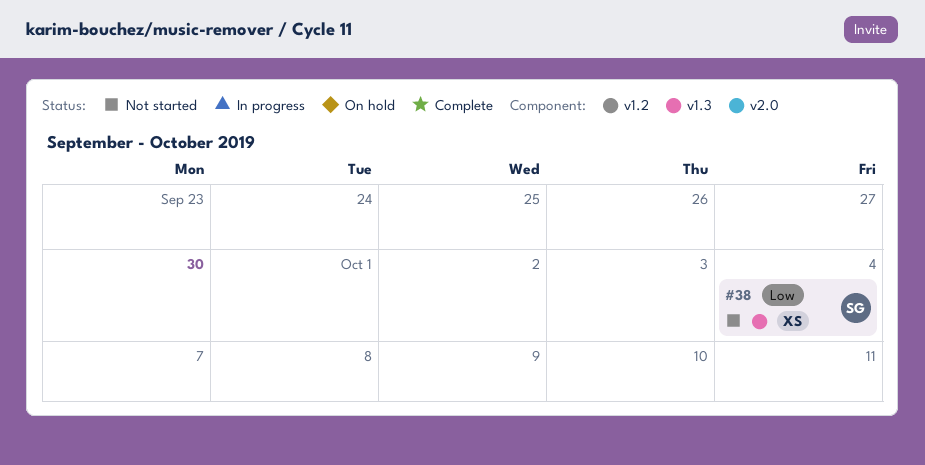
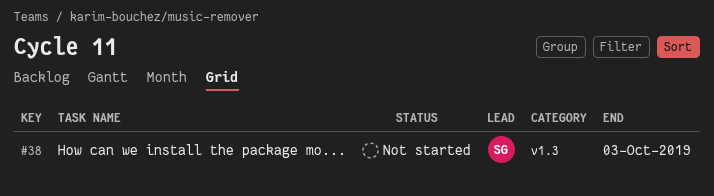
#38, due: Oct 4 -> Oct 3

